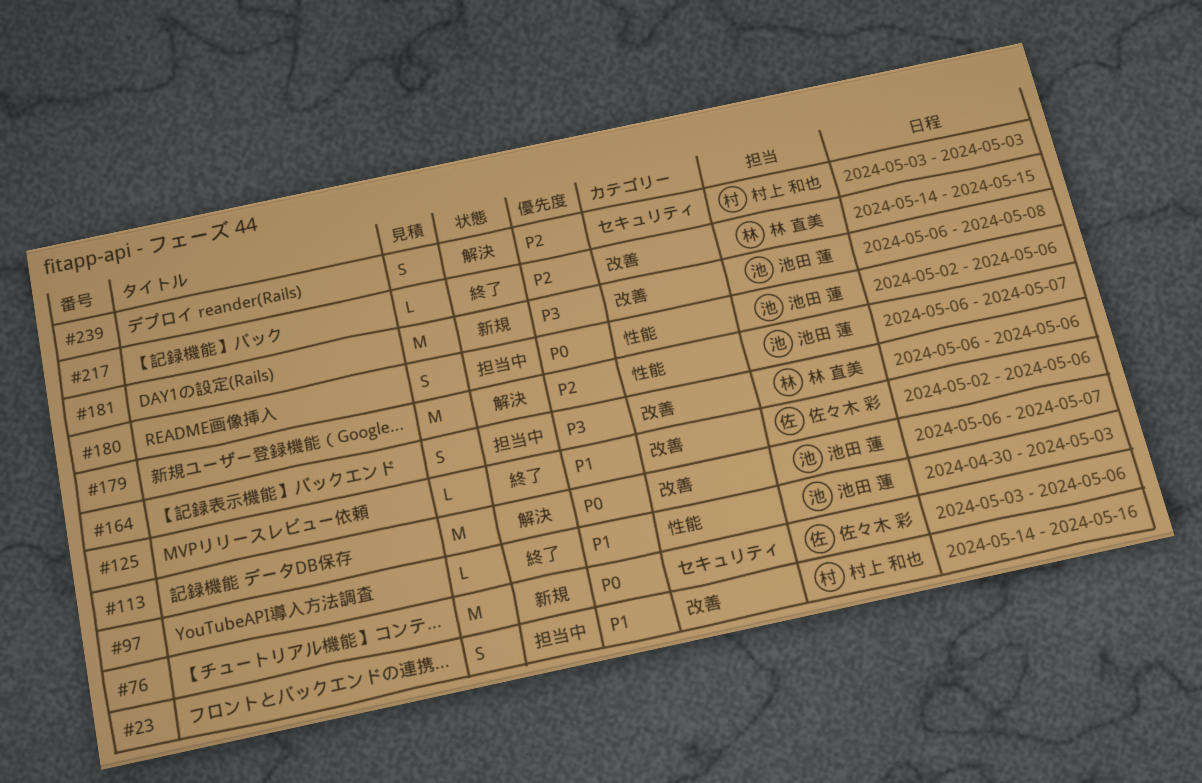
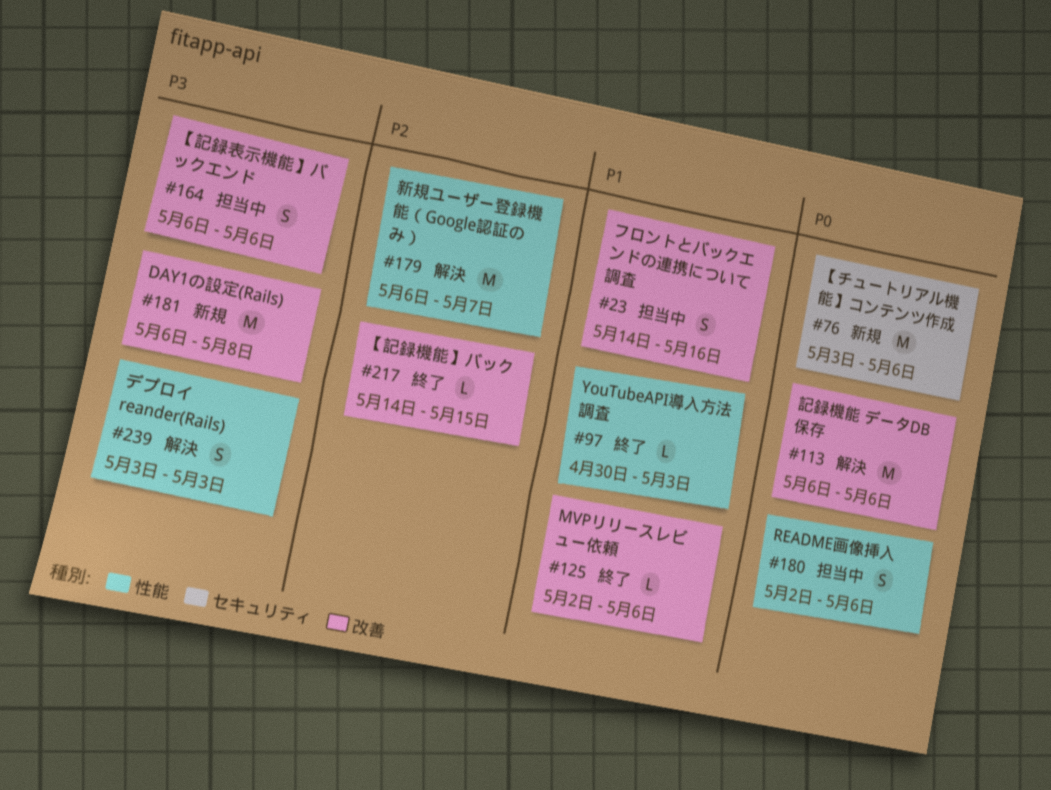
#113, due: May 7 -> May 6
#239, priority: P2 -> P3
#239, label: セキュリティ -> 性能

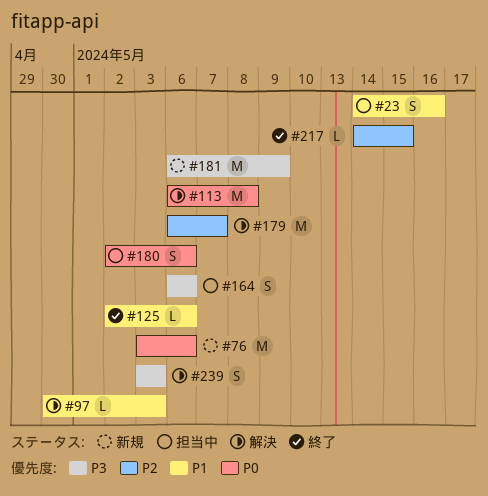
#97, status: 終了 -> 解決
#113, due: May 6 -> May 8
#181, due: May 8 -> May 9

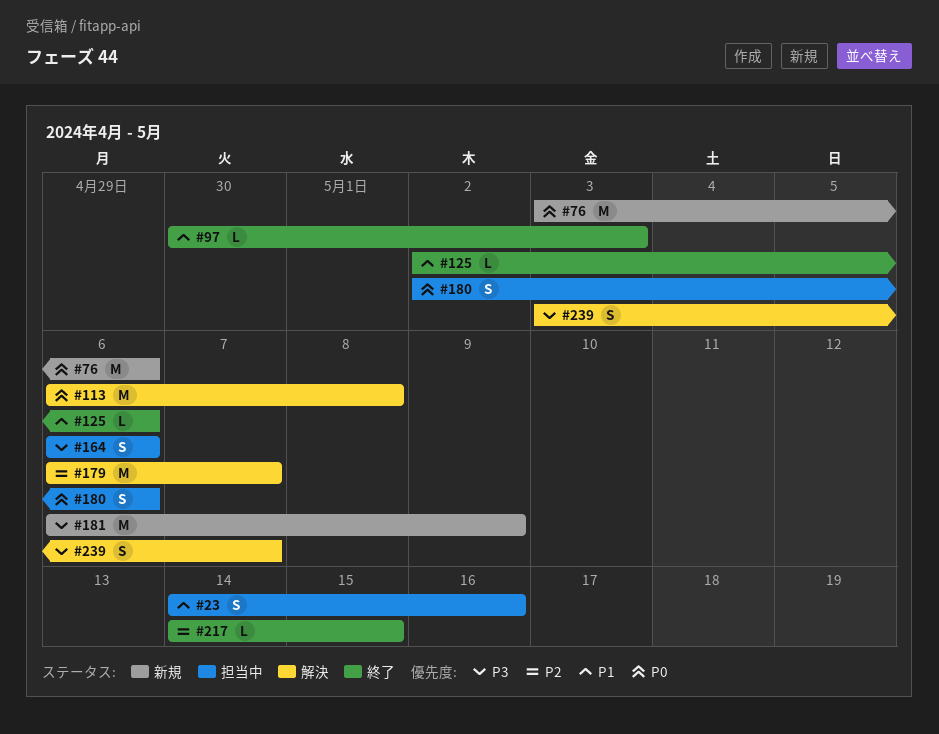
#97, status: 解決 -> 終了
#239, due: May 3 -> May 7

